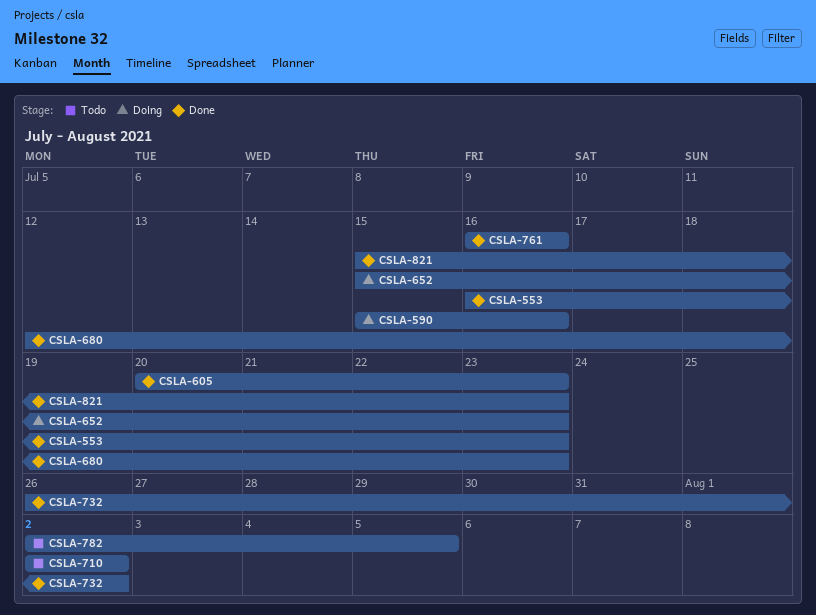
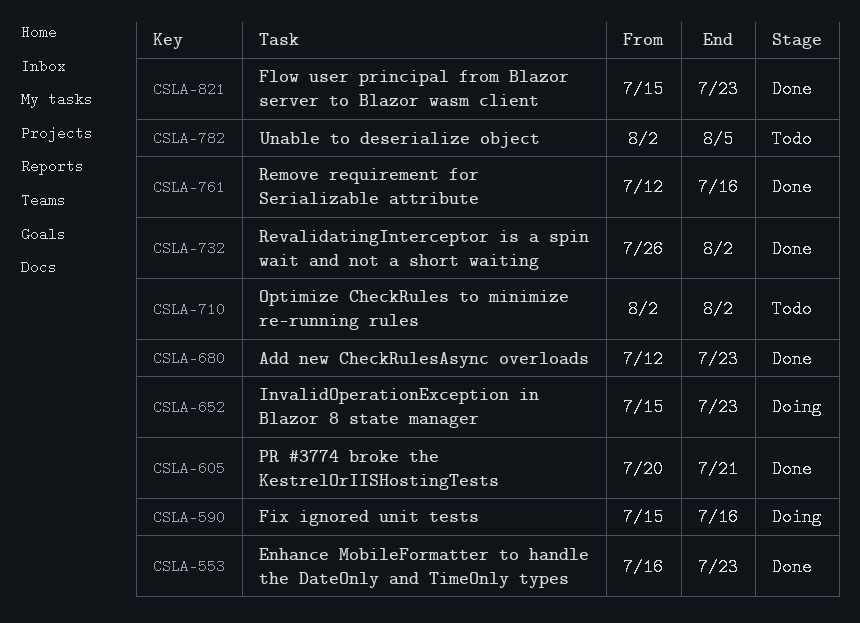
CSLA-605, due: Jul 23 -> Jul 21
CSLA-761, start: Jul 16 -> Jul 12

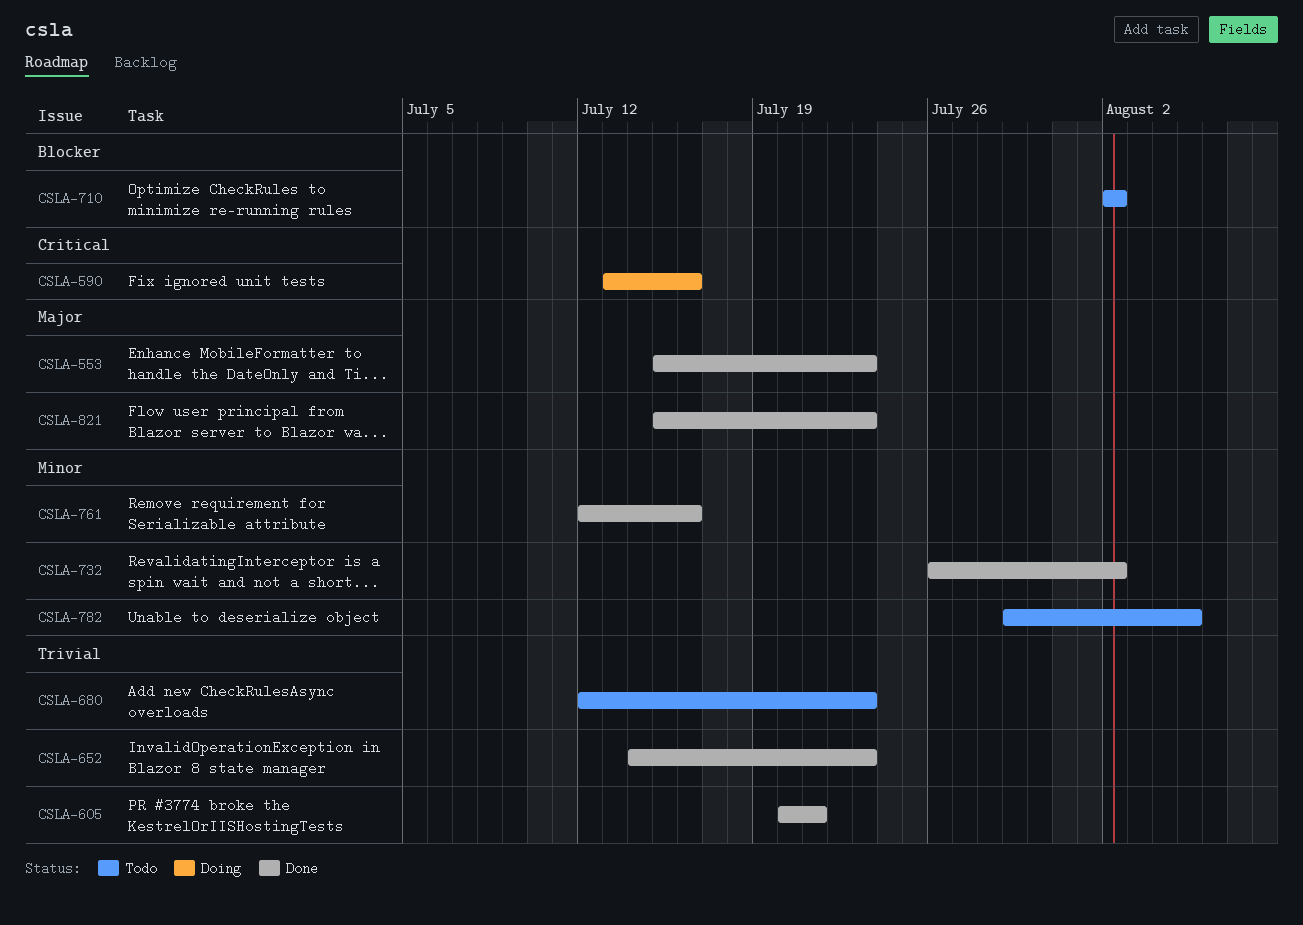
CSLA-553, start: Jul 16 -> Jul 15
CSLA-590, start: Jul 15 -> Jul 13
CSLA-652, status: Doing -> Done
CSLA-652, start: Jul 15 -> Jul 14
CSLA-680, status: Done -> Todo
CSLA-782, start: Aug 2 -> Jul 29

